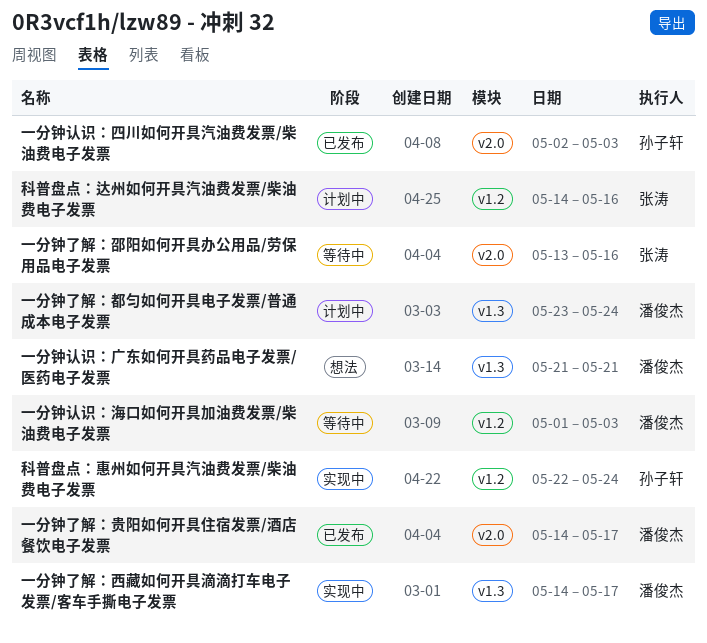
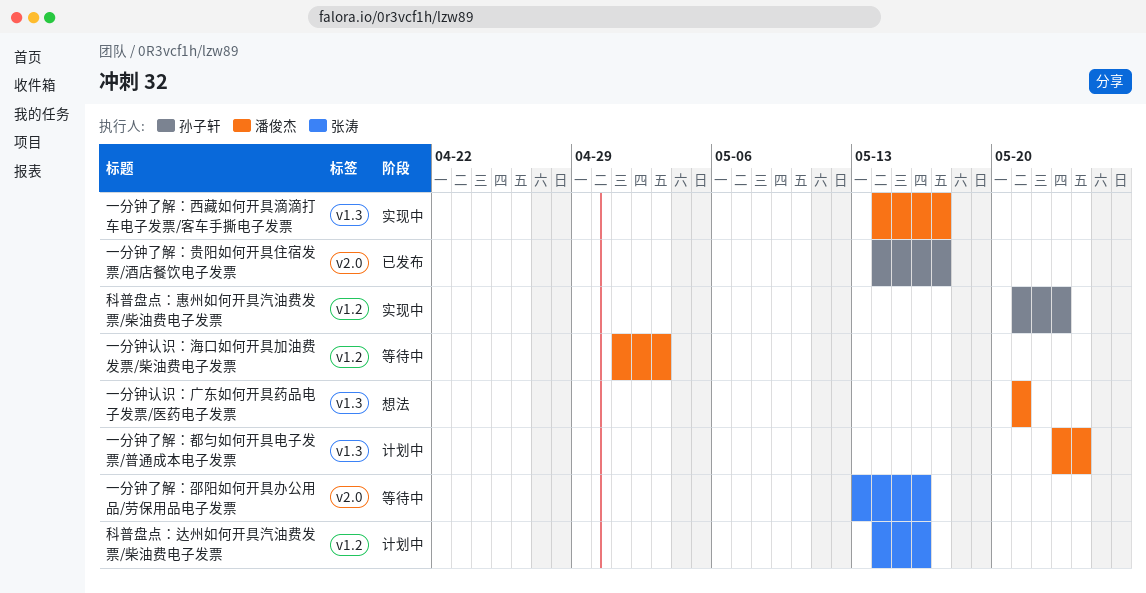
一分钟了解：贵阳如何开具住宿发票/酒店餐饮电子发票, owner: 潘俊杰 -> 孙子轩
一分钟认识：四川如何开具汽油费发票/柴油费电子发票: present -> none
科普盘点：惠州如何开具汽油费发票/柴油费电子发票, start: May 22 -> May 21
科普盘点：惠州如何开具汽油费发票/柴油费电子发票, due: May 24 -> May 23

